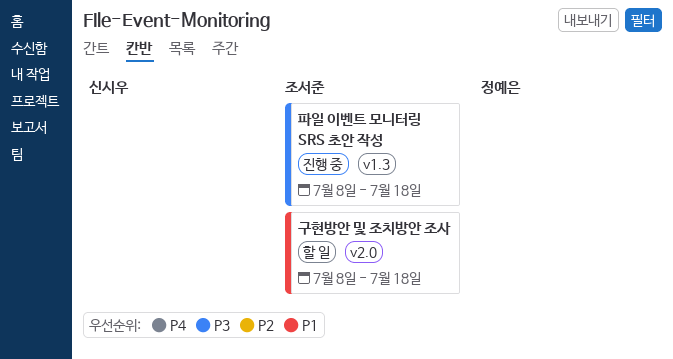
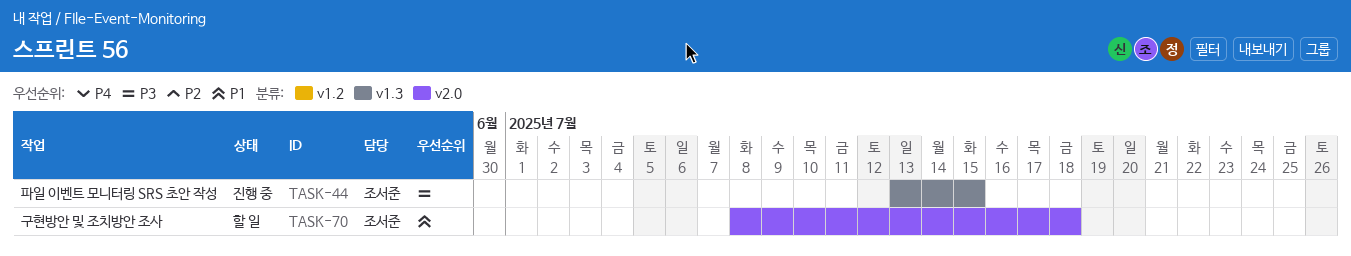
파일 이벤트 모니터링 SRS 초안 작성, start: Jul 8 -> Jul 13
파일 이벤트 모니터링 SRS 초안 작성, due: Jul 18 -> Jul 15

